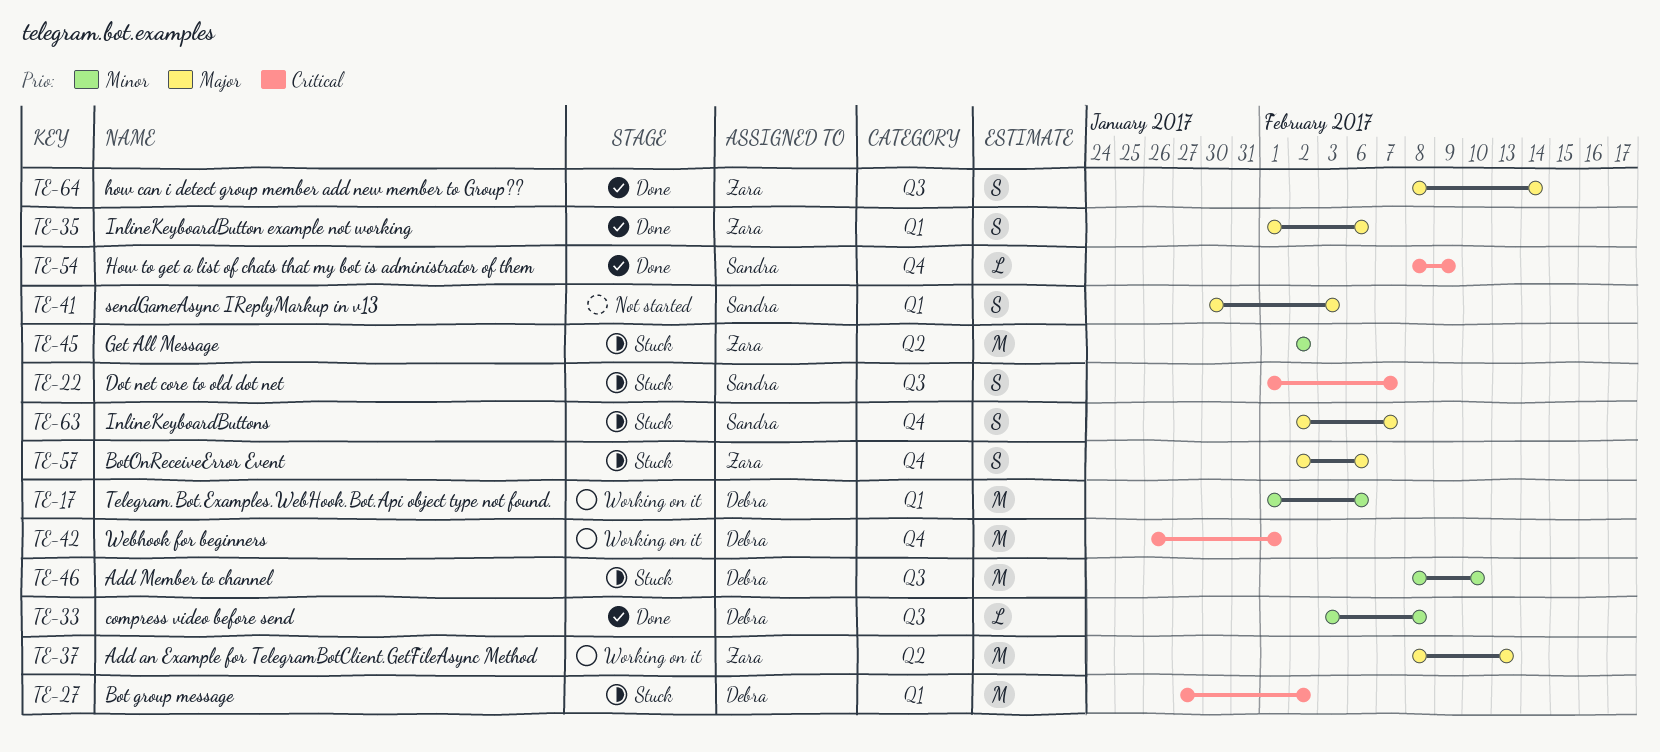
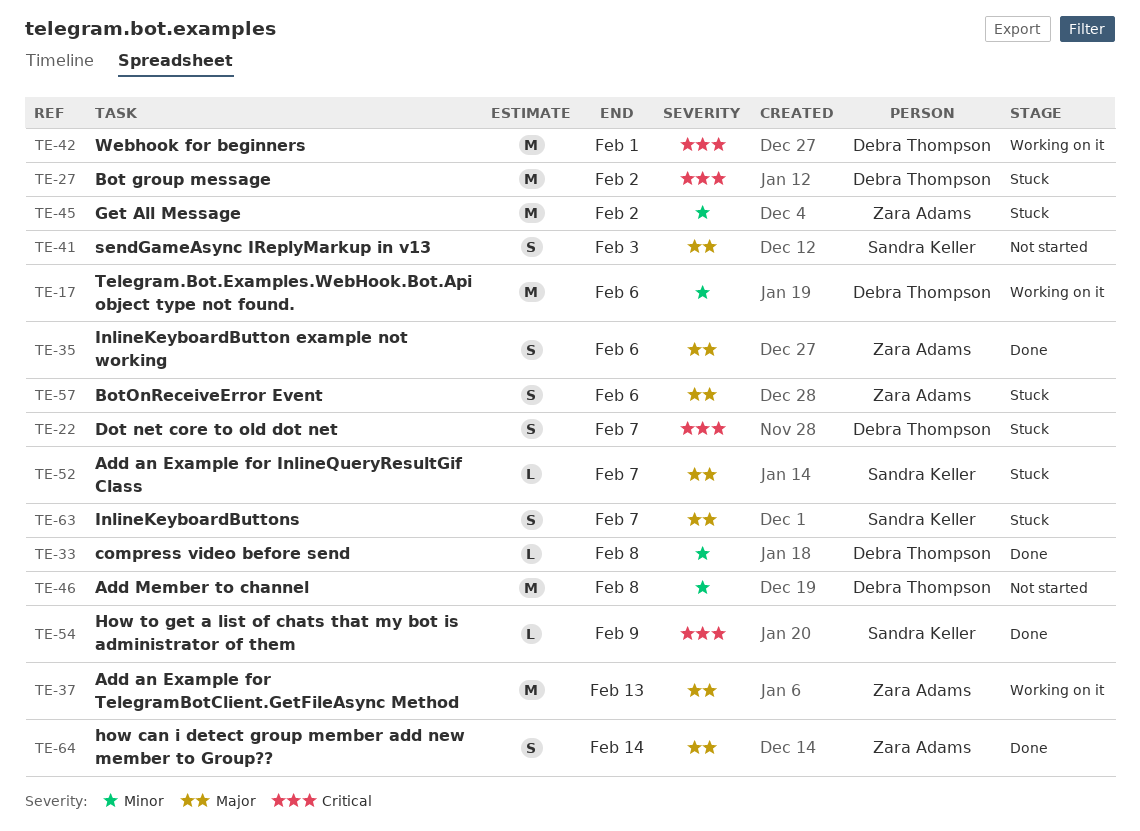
TE-22, owner: Sandra Keller -> Debra Thompson
TE-46, status: Stuck -> Not started
TE-46, due: Feb 10 -> Feb 8
TE-52: none -> present

